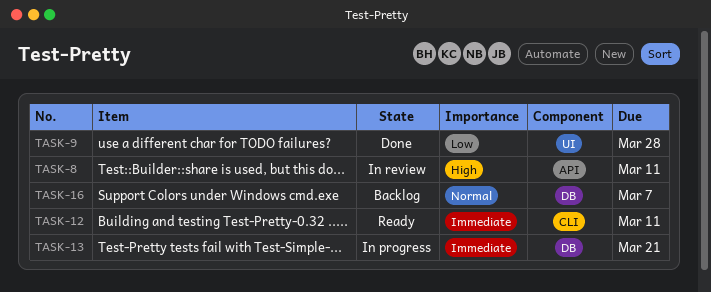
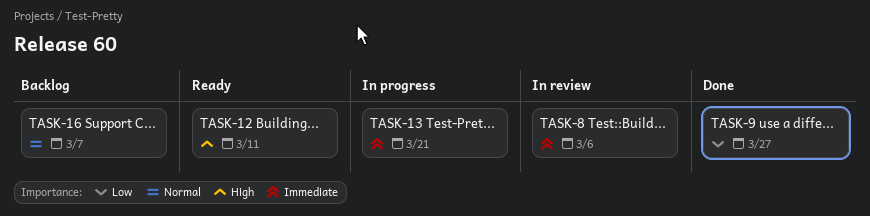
TASK-8, priority: High -> Immediate
TASK-8, due: Mar 11 -> Mar 6
TASK-9, due: Mar 28 -> Mar 27
TASK-12, priority: Immediate -> High

